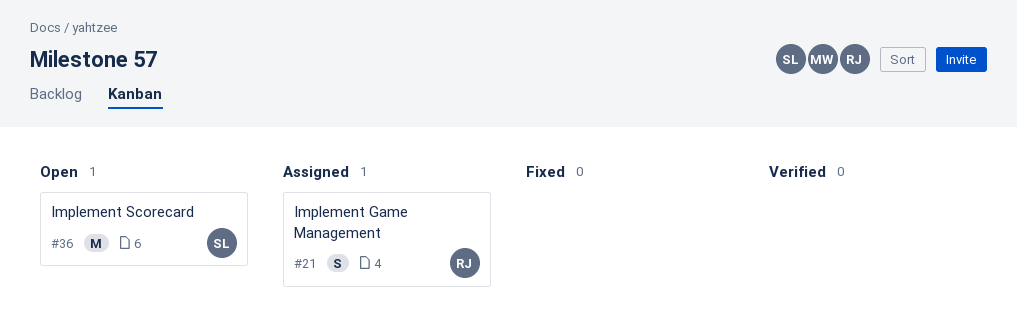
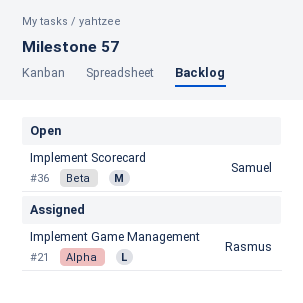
#21, estimate: S -> L

